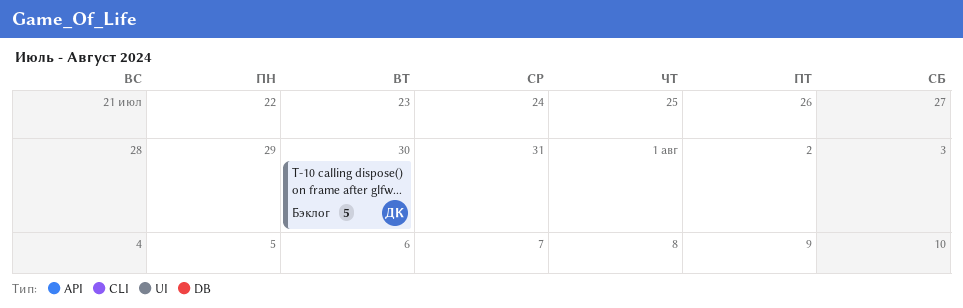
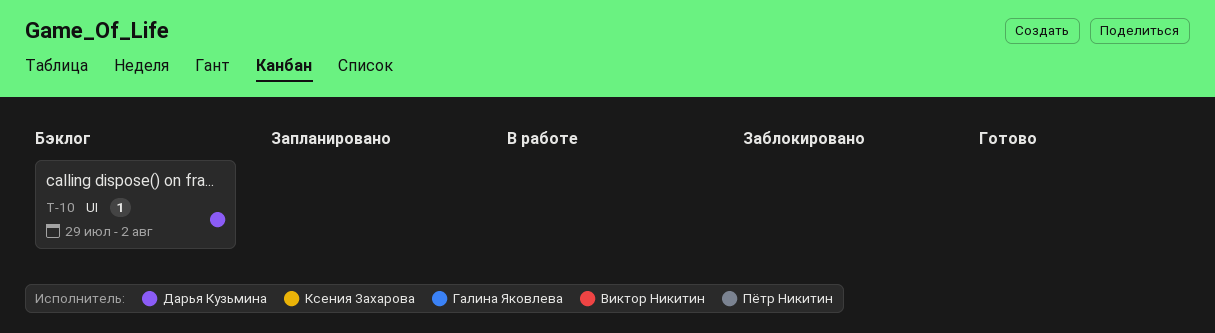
T-10, estimate: 5 -> 1
T-10, due: Jul 30 -> Aug 2

